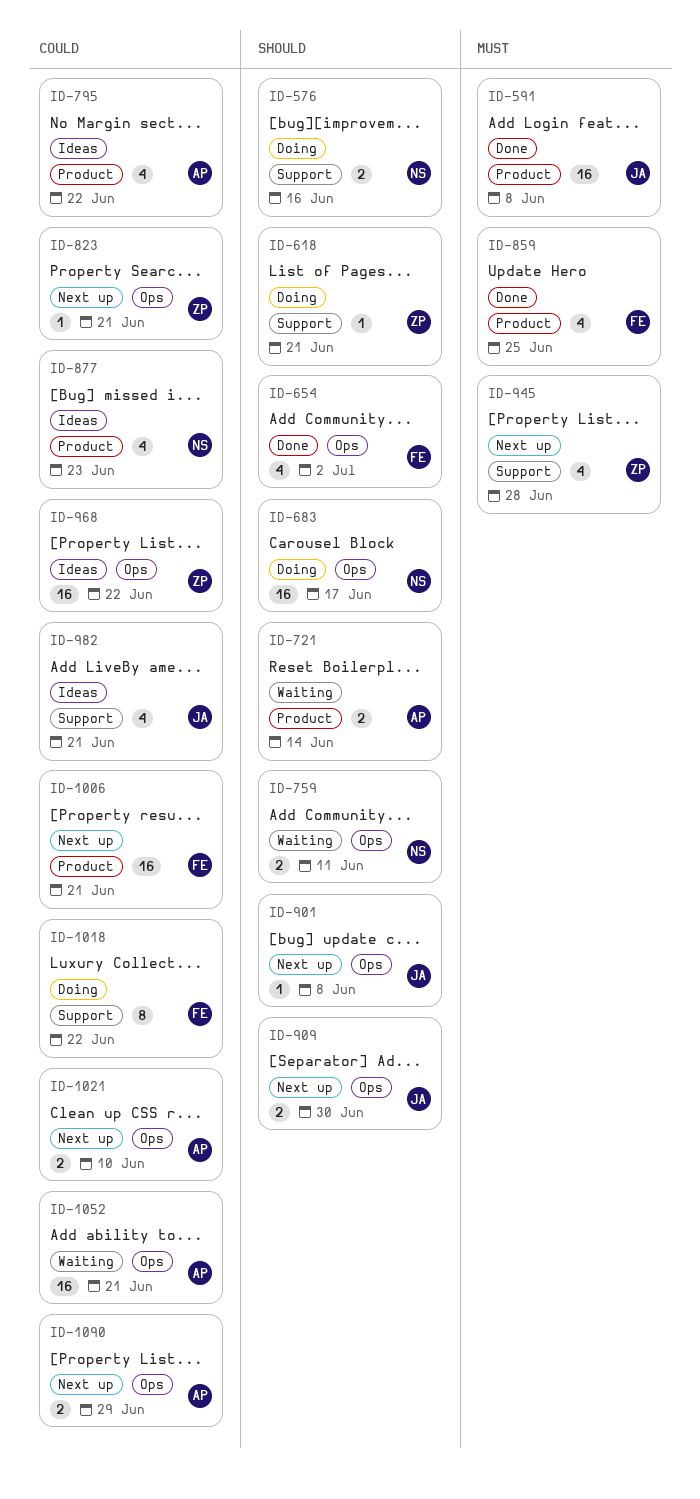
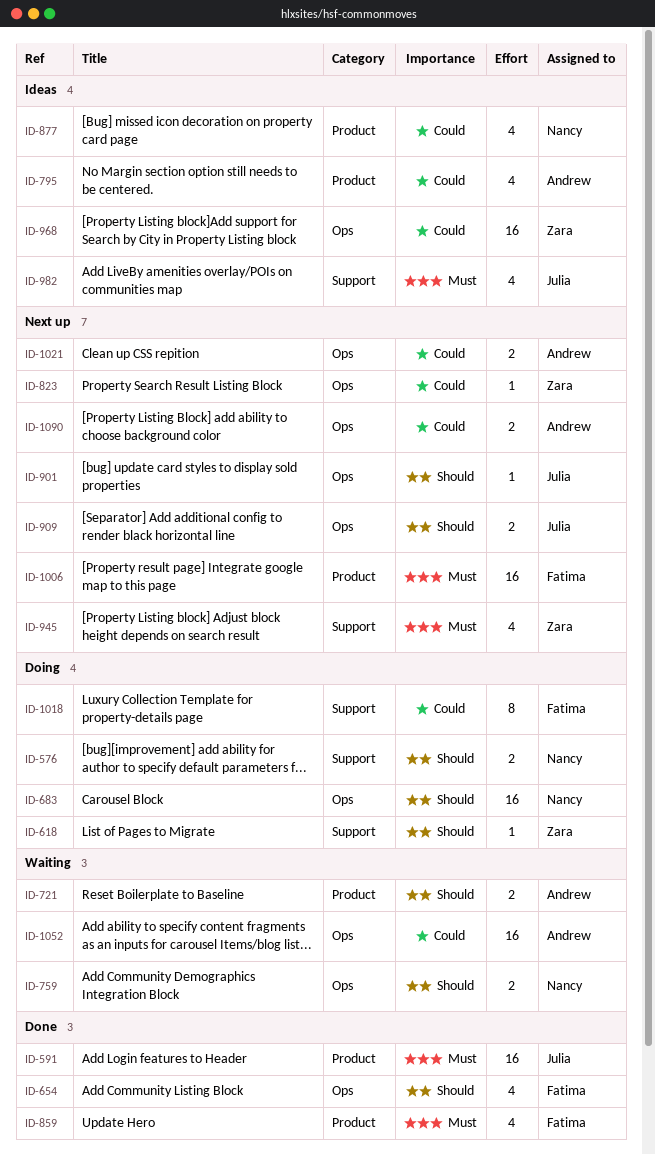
ID-982, priority: Could -> Must
ID-1006, priority: Could -> Must

